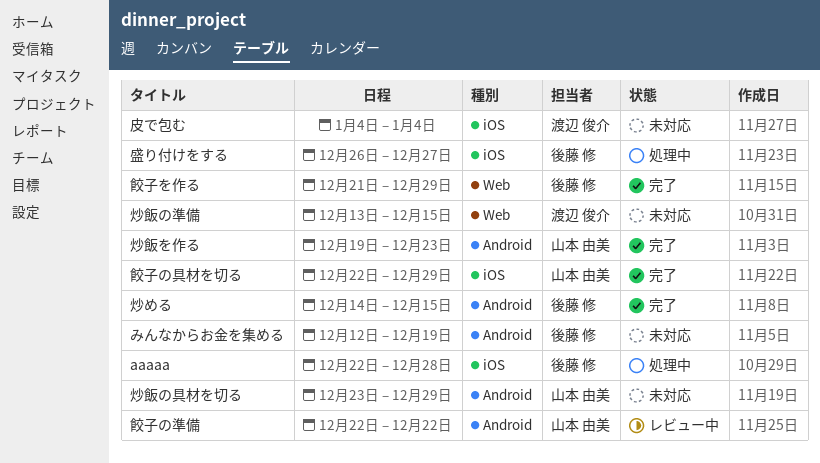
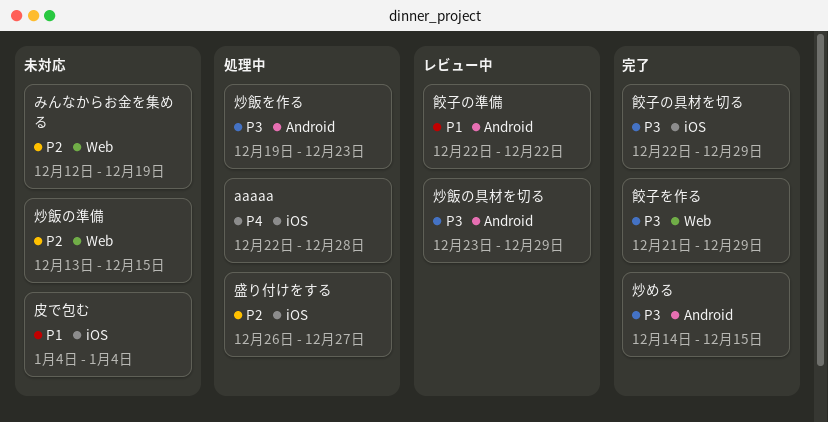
みんなからお金を集める, label: Android -> Web
炒飯の具材を切る, status: 未対応 -> レビュー中
炒飯を作る, status: 完了 -> 処理中

